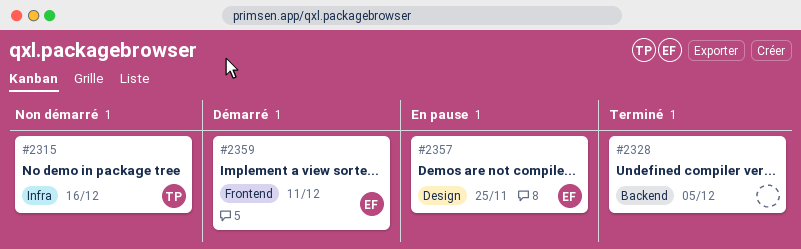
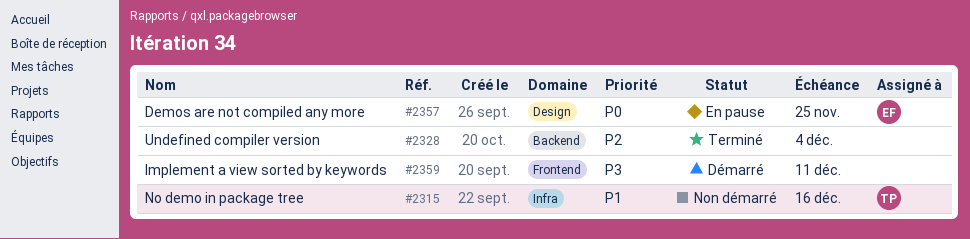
#2328, due: Dec 5 -> Dec 4
#2359, owner: EF -> none

